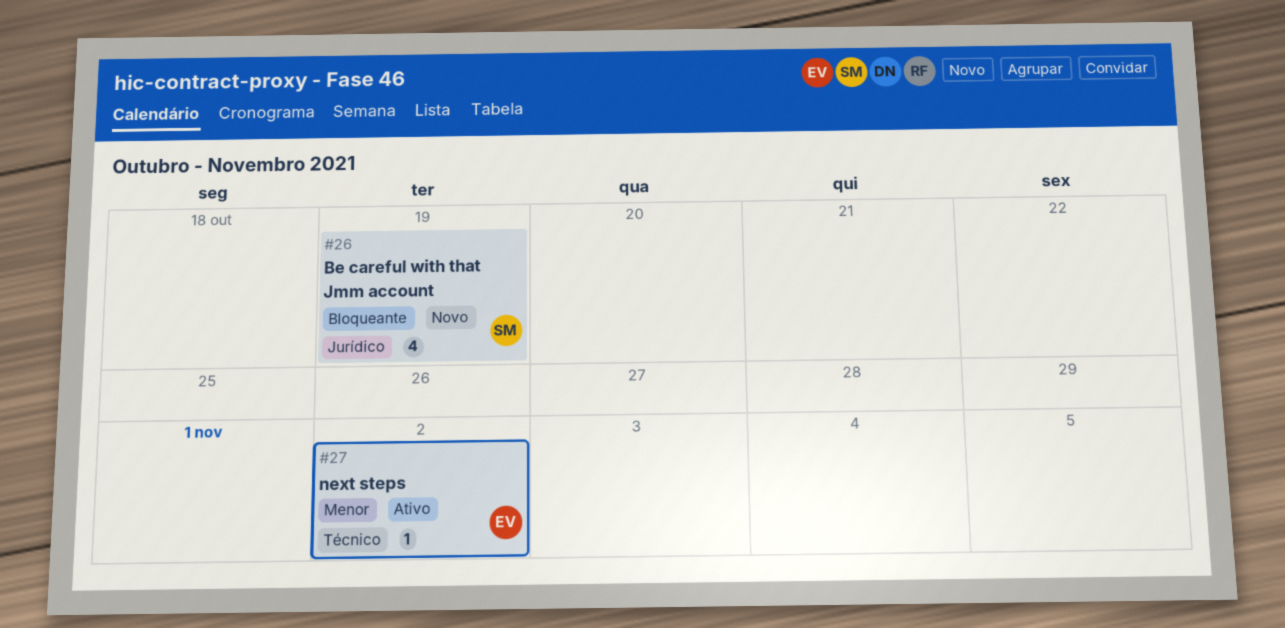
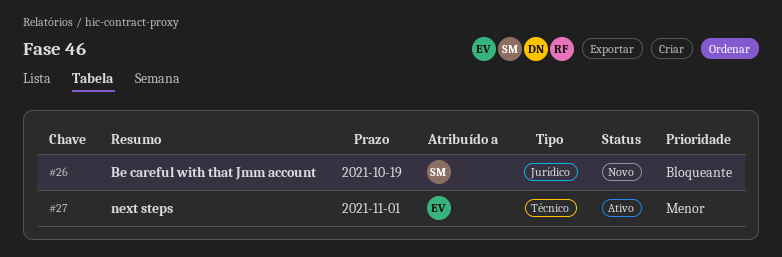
#27, due: Nov 2 -> Nov 1

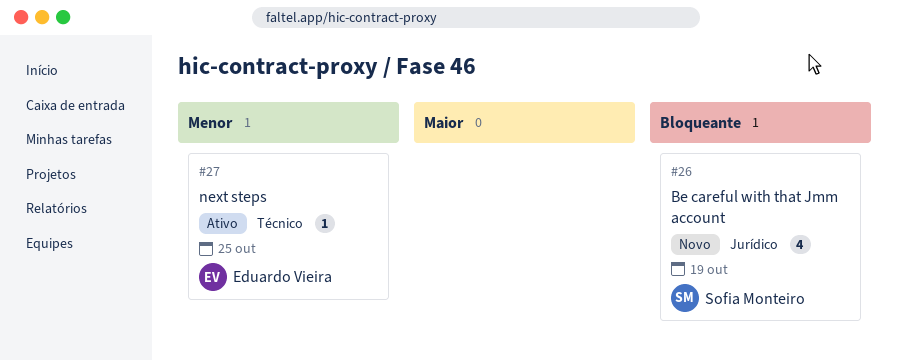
#27, due: Nov 1 -> Oct 25

